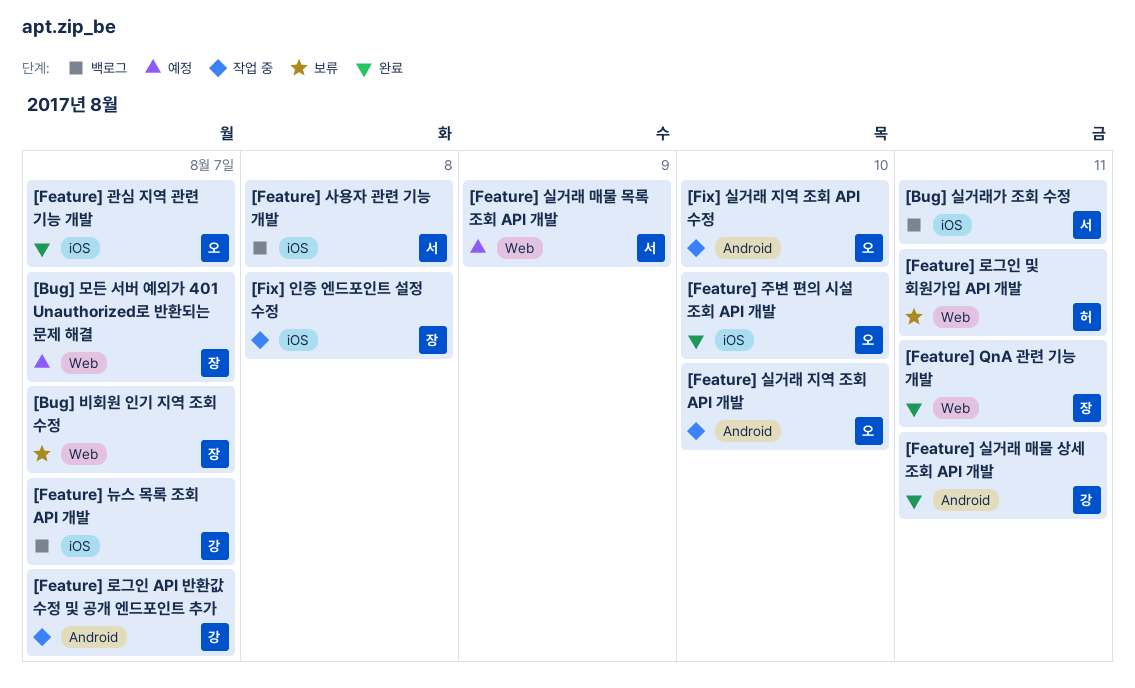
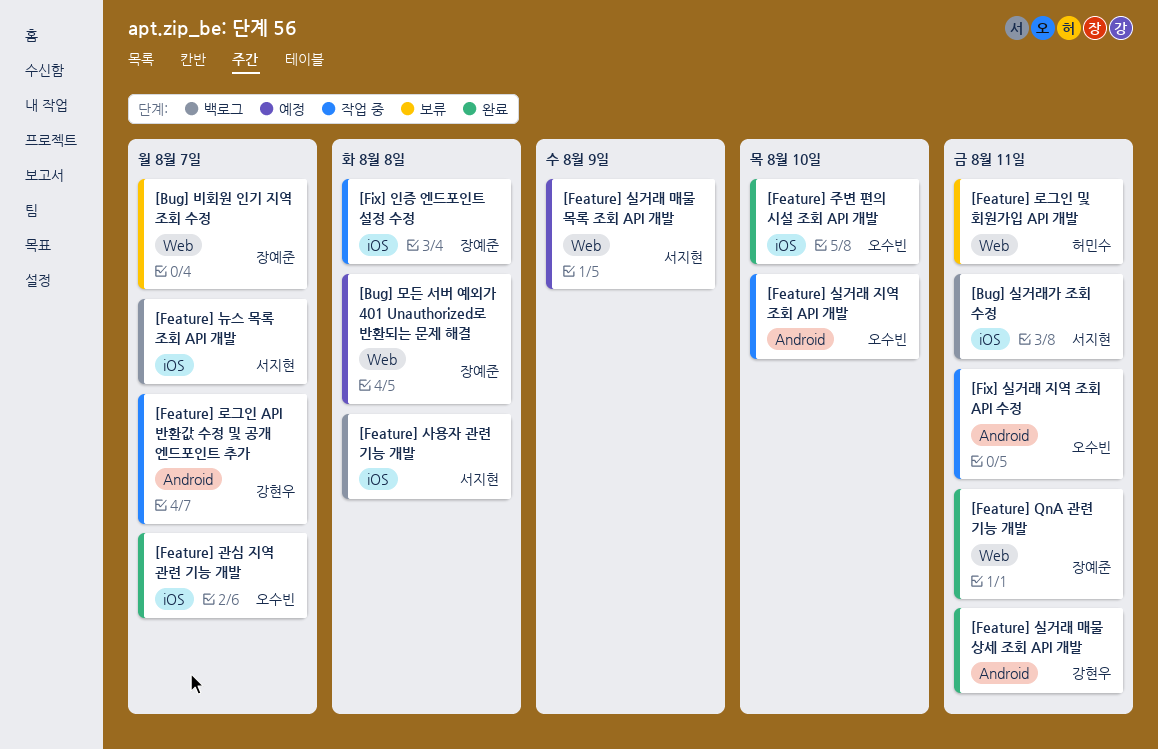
[Bug] 모든 서버 예외가 401 Unauthorized로 반환되는 문제 해결, due: Aug 7 -> Aug 8
[Feature] 뉴스 목록 조회 API 개발, owner: 강현우 -> 서지현
[Fix] 실거래 지역 조회 API 수정, due: Aug 10 -> Aug 11

